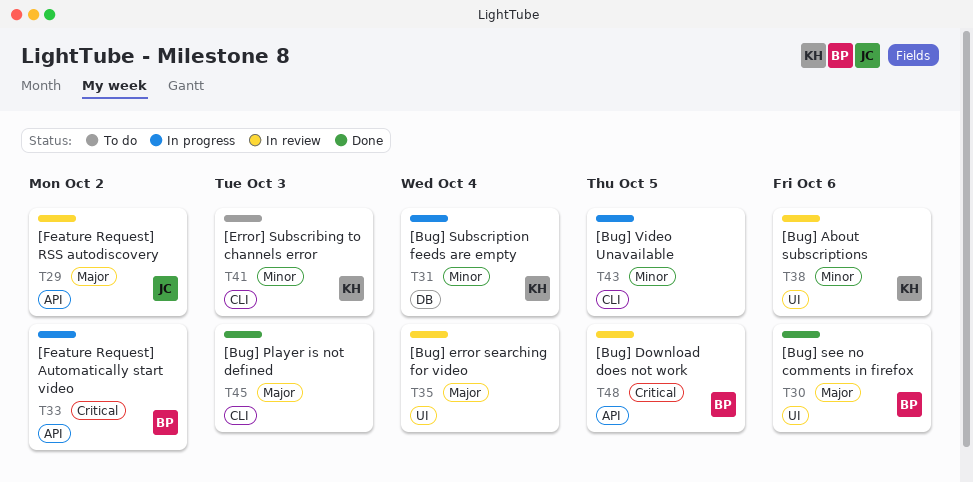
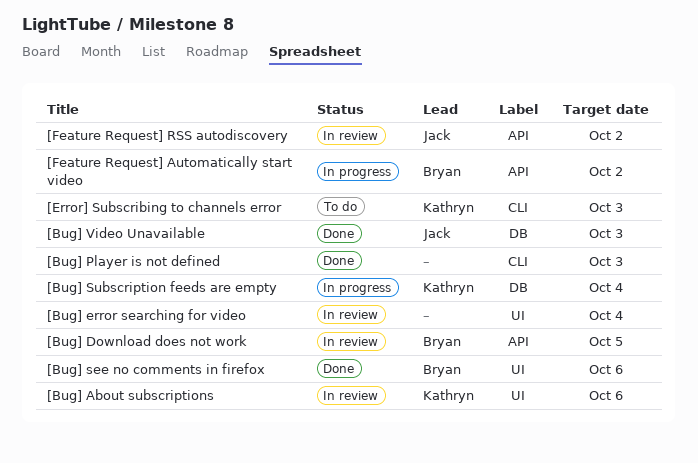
[Bug] Video Unavailable, status: In progress -> Done
[Bug] Video Unavailable, owner: none -> Jack
[Bug] Video Unavailable, label: CLI -> DB
[Bug] Video Unavailable, due: Oct 5 -> Oct 3

